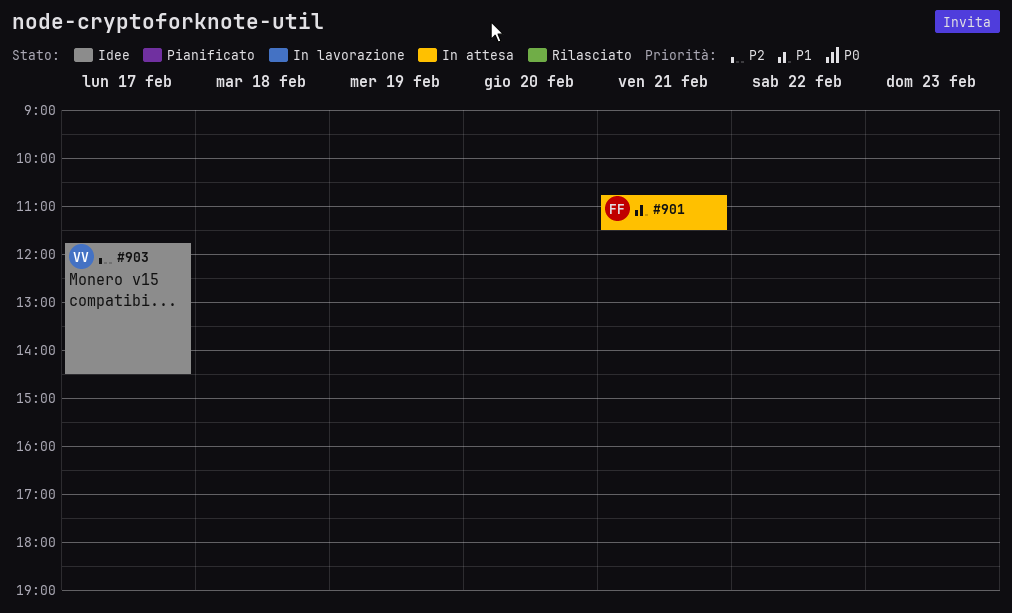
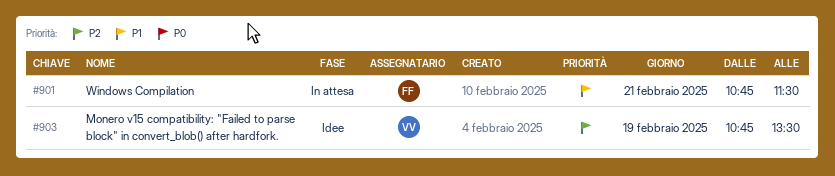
#903, day: Feb 17 -> Feb 19
#903, begins: 11:45 -> 10:45
#903, ends: 14:30 -> 13:30

